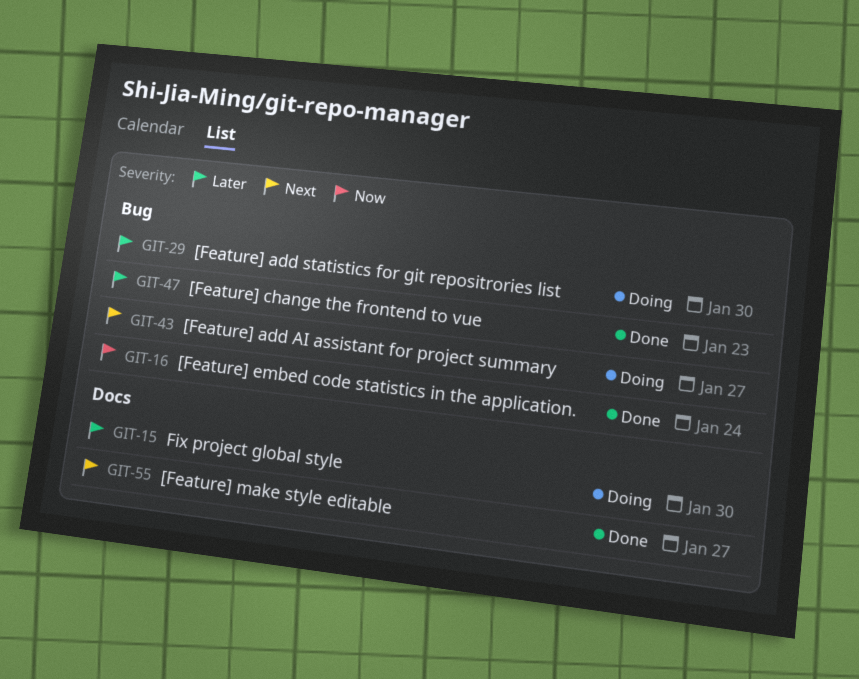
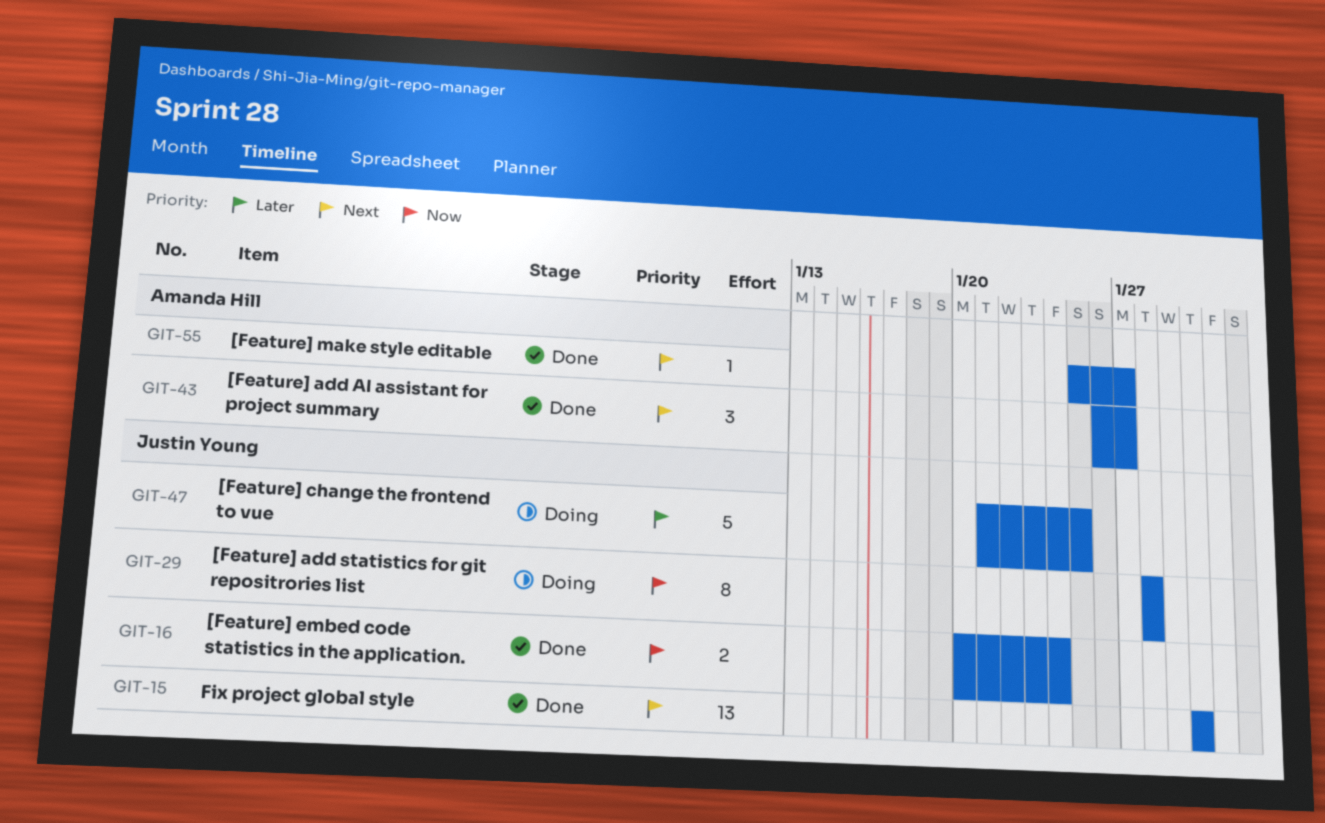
GIT-15, status: Doing -> Done
GIT-15, priority: Later -> Next
GIT-29, priority: Later -> Now
GIT-29, due: Jan 30 -> Jan 28
GIT-43, status: Doing -> Done
GIT-47, status: Done -> Doing
GIT-47, due: Jan 23 -> Jan 25

